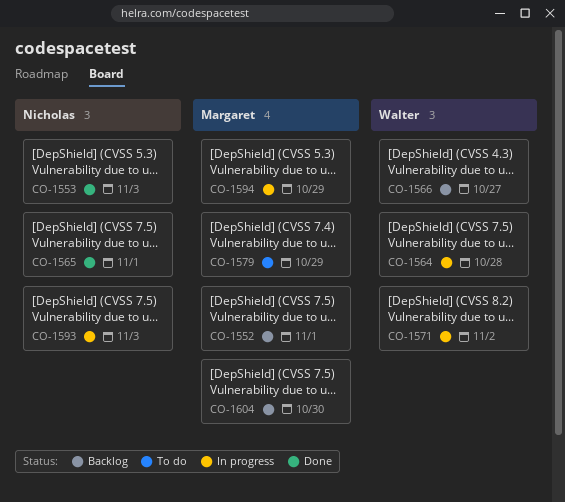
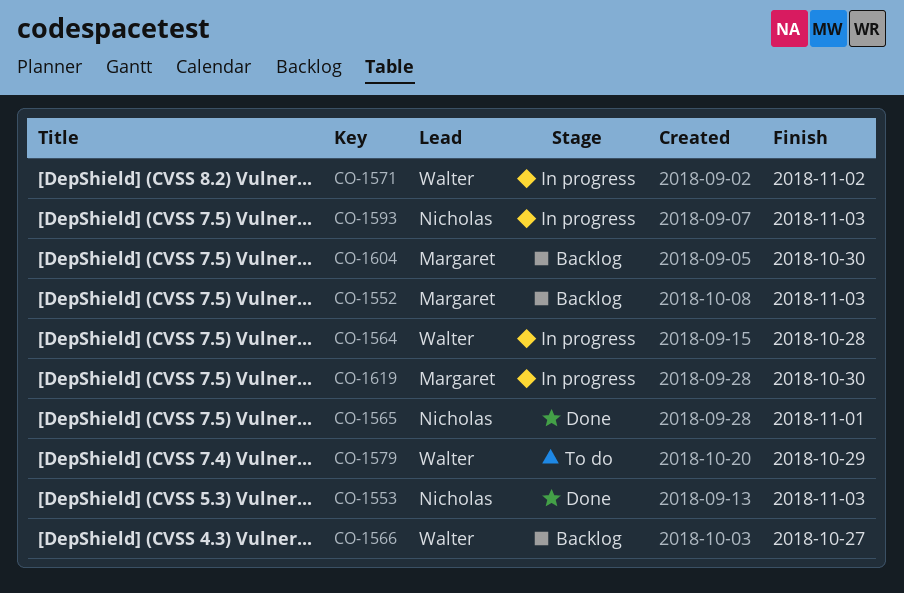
CO-1552, due: Nov 1 -> Nov 3
CO-1579, owner: Margaret -> Walter
CO-1594: present -> none
CO-1619: none -> present

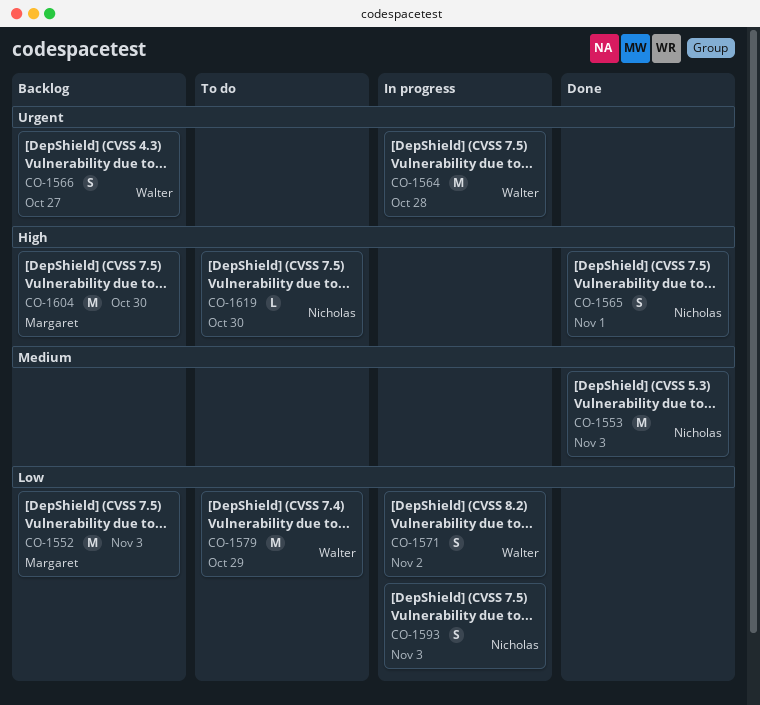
CO-1619, status: In progress -> To do
CO-1619, owner: Margaret -> Nicholas

